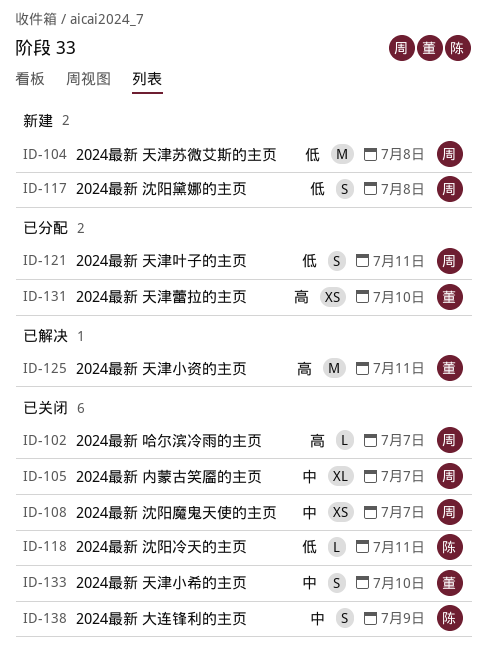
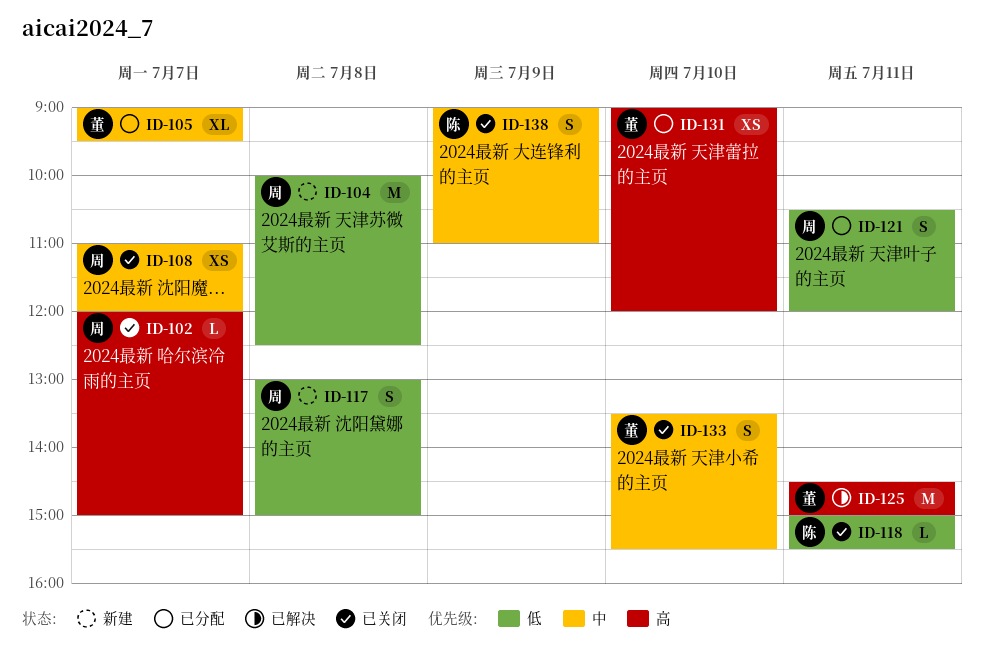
ID-105, status: 已关闭 -> 已分配
ID-105, owner: 周 -> 董

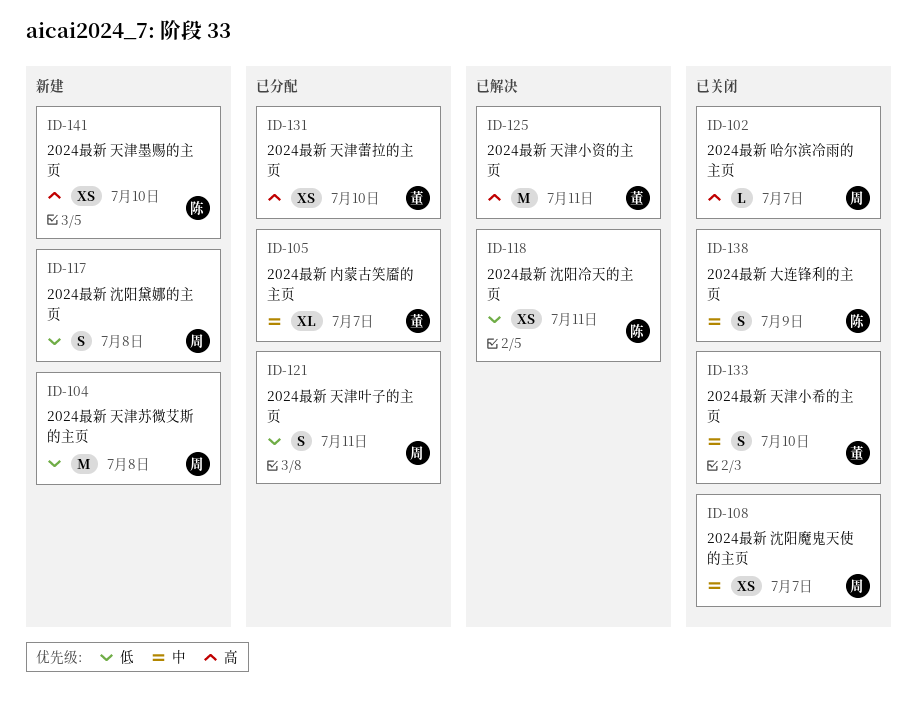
ID-118, status: 已关闭 -> 已解决
ID-118, estimate: L -> XS
ID-141: none -> present

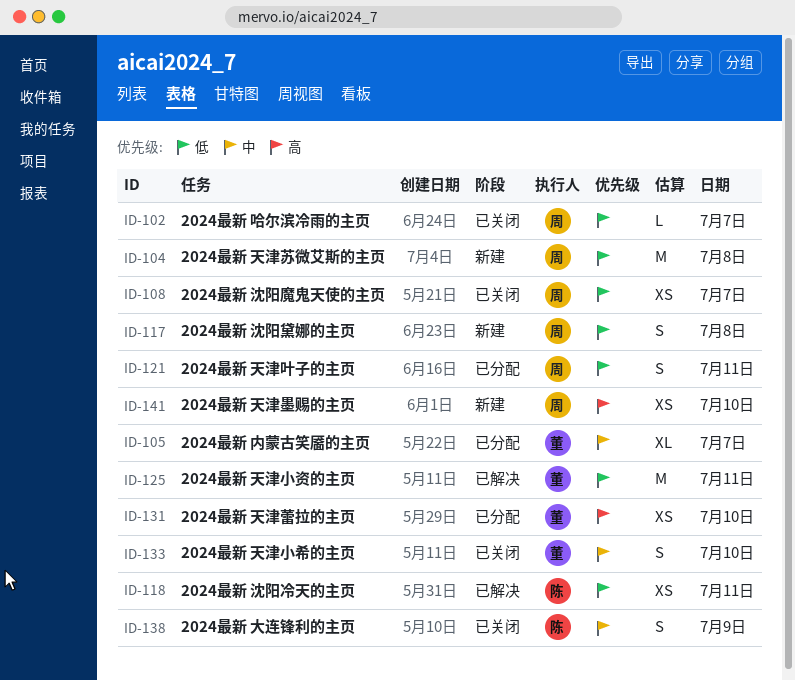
ID-102, priority: 高 -> 低
ID-108, priority: 中 -> 低
ID-125, priority: 高 -> 低
ID-141, owner: 陈 -> 周

